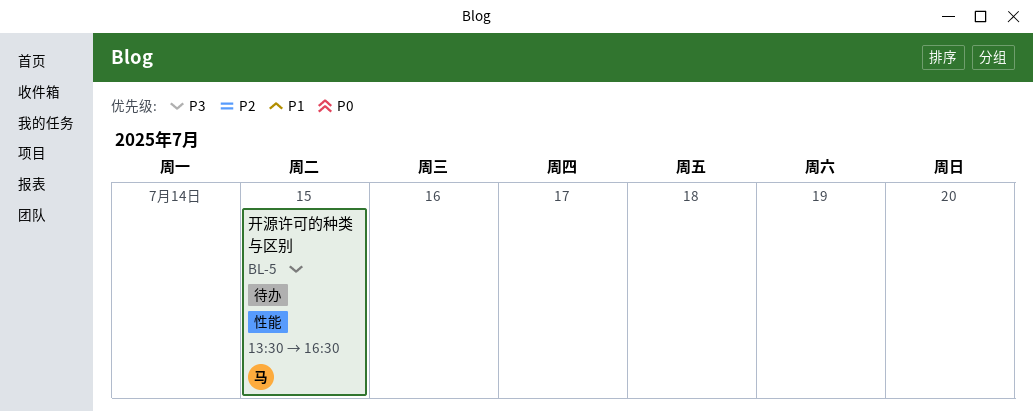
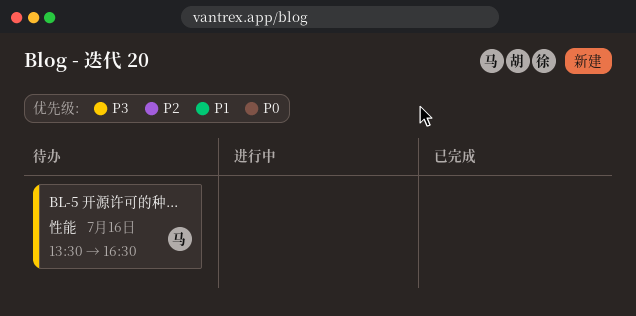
BL-5, day: Jul 15 -> Jul 16

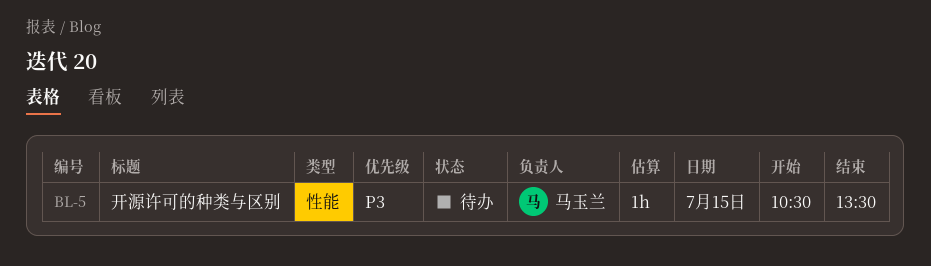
BL-5, day: Jul 16 -> Jul 15
BL-5, begins: 13:30 -> 10:30
BL-5, ends: 16:30 -> 13:30

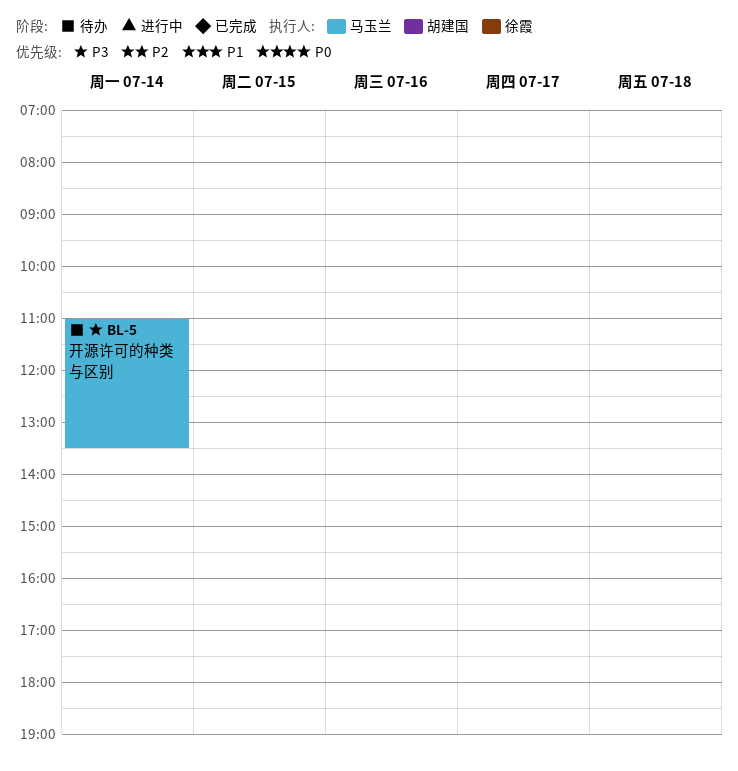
BL-5, day: Jul 15 -> Jul 14
BL-5, begins: 10:30 -> 11:00

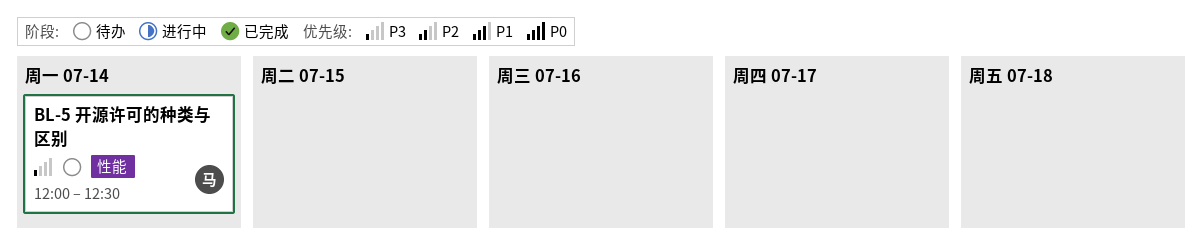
BL-5, begins: 11:00 -> 12:00
BL-5, ends: 13:30 -> 12:30

